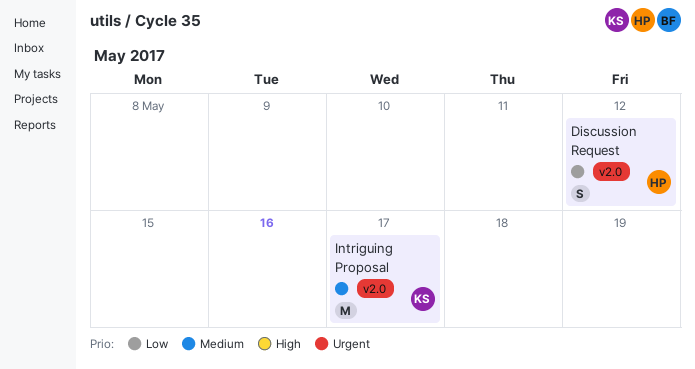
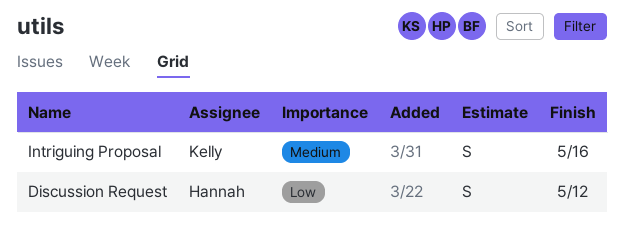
Intriguing Proposal, estimate: M -> S
Intriguing Proposal, due: May 17 -> May 16

